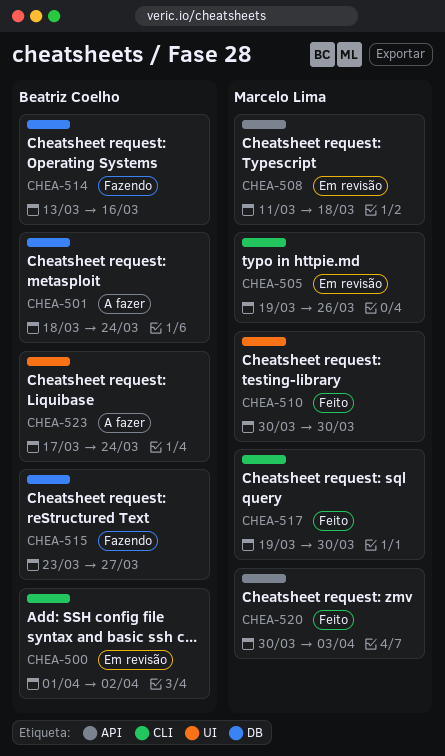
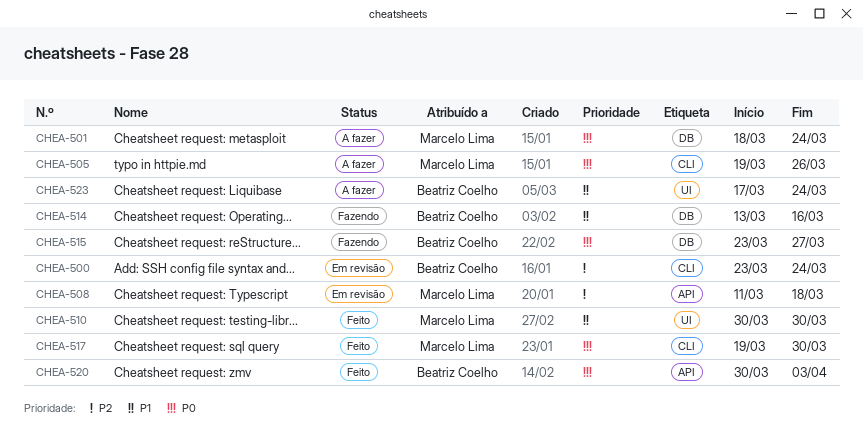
CHEA-500, start: Apr 1 -> Mar 23
CHEA-500, due: Apr 2 -> Mar 24
CHEA-501, owner: Beatriz Coelho -> Marcelo Lima
CHEA-505, status: Em revisão -> A fazer
CHEA-520, owner: Marcelo Lima -> Beatriz Coelho

